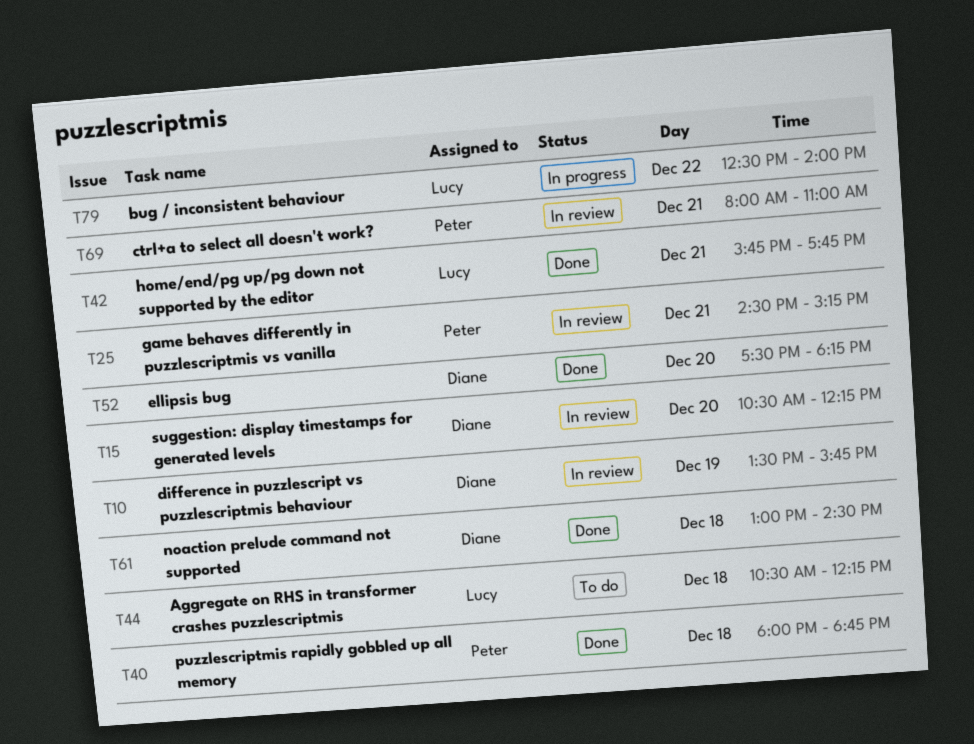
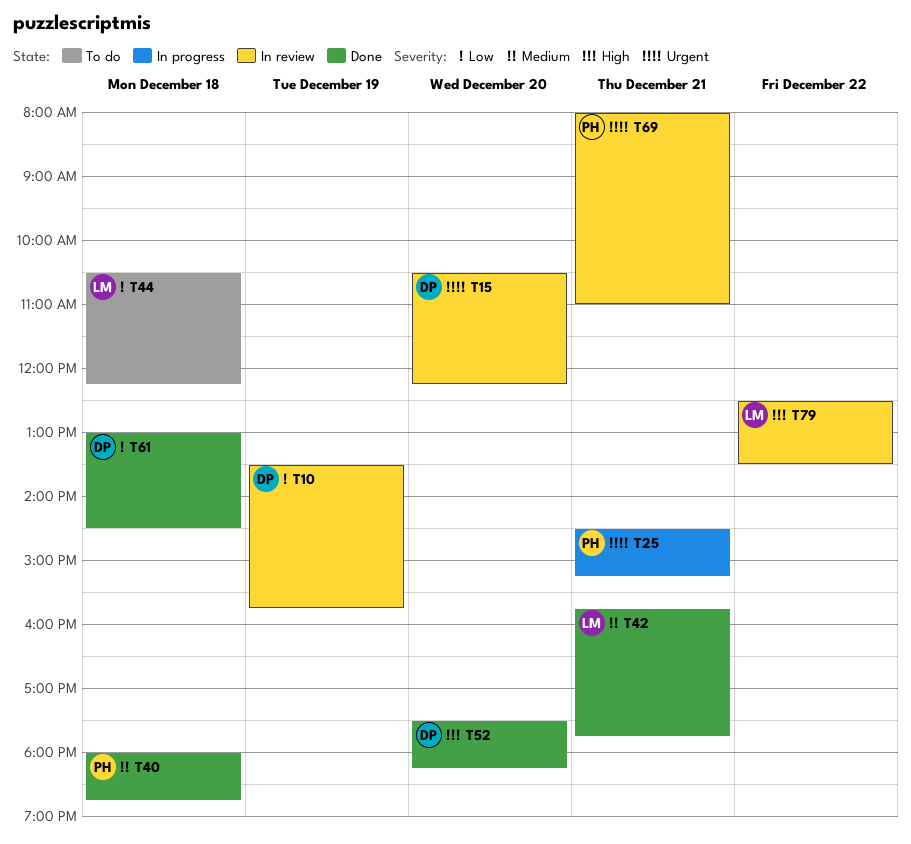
T25, status: In review -> In progress
T79, status: In progress -> In review
T79, ends: 14:00 -> 13:30

